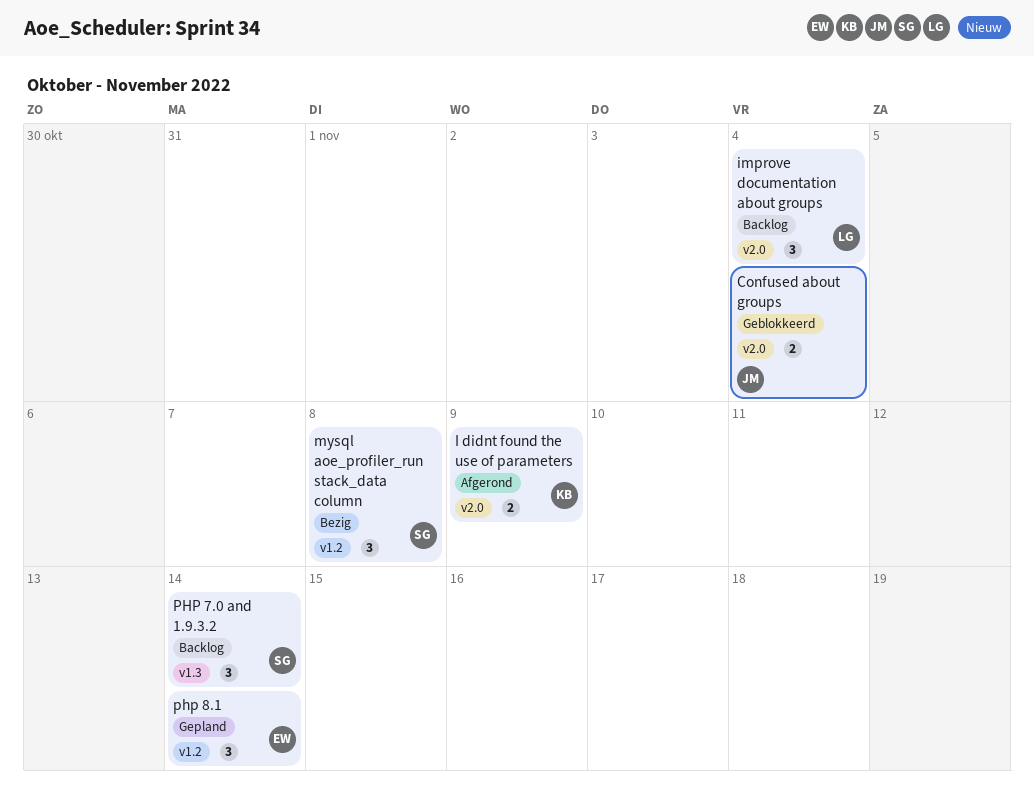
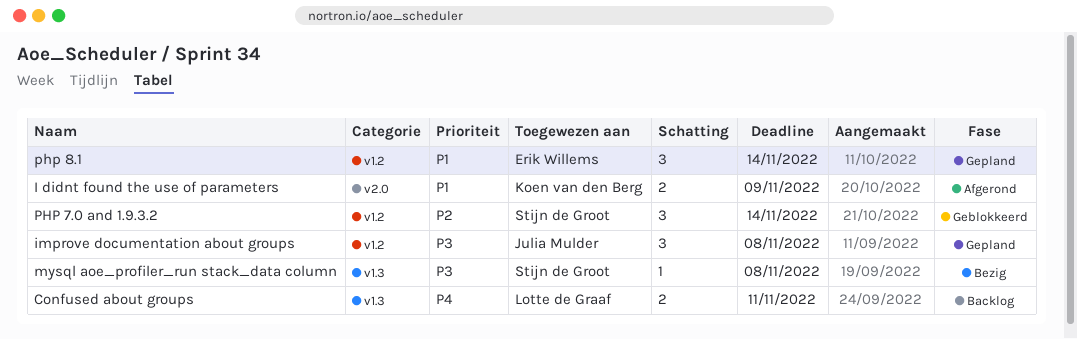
Confused about groups, status: Geblokkeerd -> Backlog
Confused about groups, owner: Julia Mulder -> Lotte de Graaf
Confused about groups, label: v2.0 -> v1.3
Confused about groups, due: Nov 4 -> Nov 11
improve documentation about groups, status: Backlog -> Gepland
improve documentation about groups, owner: Lotte de Graaf -> Julia Mulder
improve documentation about groups, label: v2.0 -> v1.2
improve documentation about groups, due: Nov 4 -> Nov 8
mysql aoe_profiler_run stack_data column, label: v1.2 -> v1.3
mysql aoe_profiler_run stack_data column, estimate: 3 -> 1
PHP 7.0 and 1.9.3.2, status: Backlog -> Geblokkeerd
PHP 7.0 and 1.9.3.2, label: v1.3 -> v1.2

